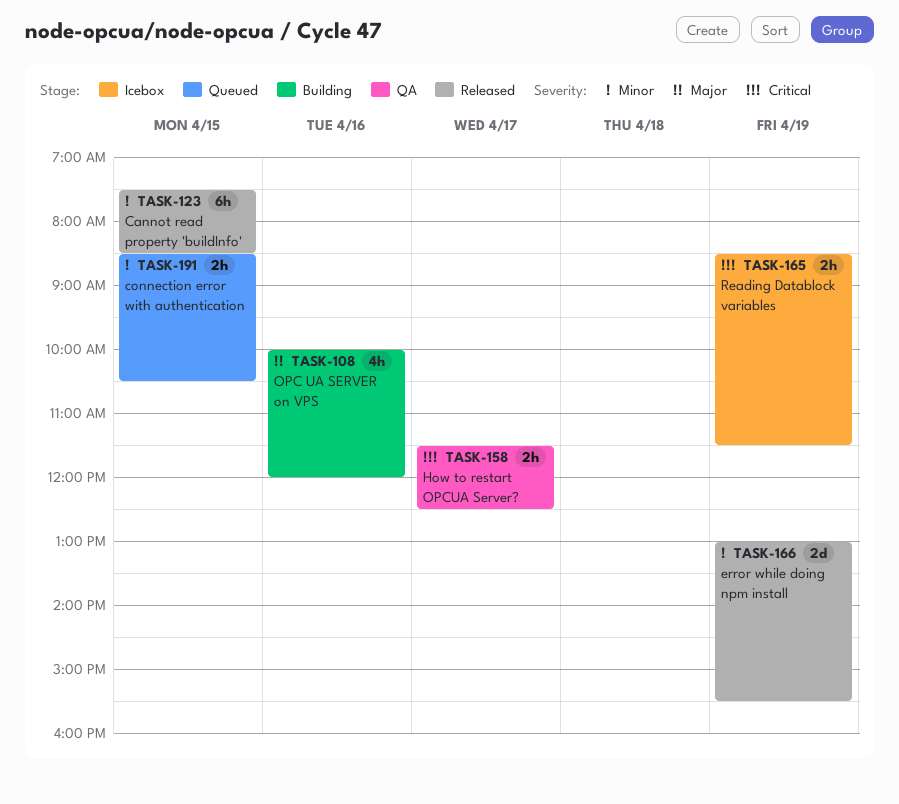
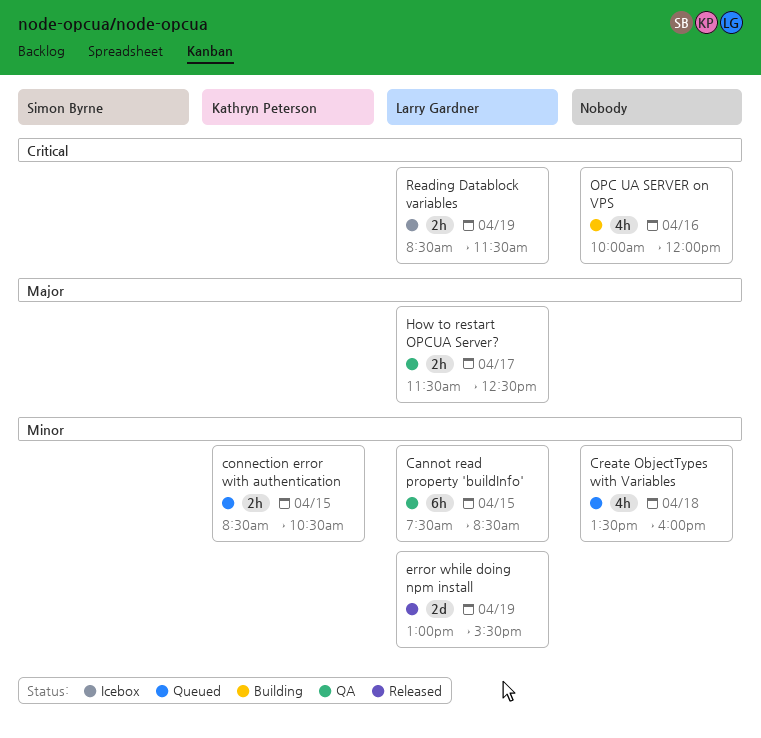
Cannot read property 'buildInfo', status: Released -> QA
Create ObjectTypes with Variables: none -> present
How to restart OPCUA Server?, priority: Critical -> Major
OPC UA SERVER on VPS, priority: Major -> Critical

